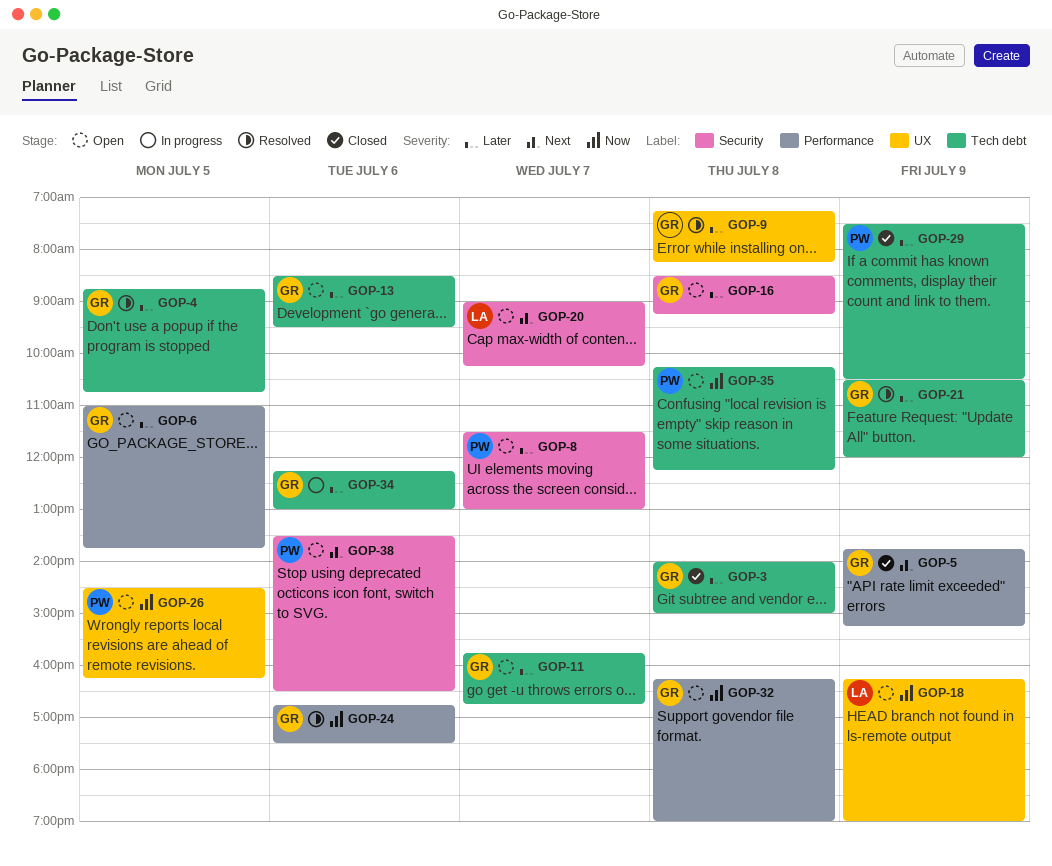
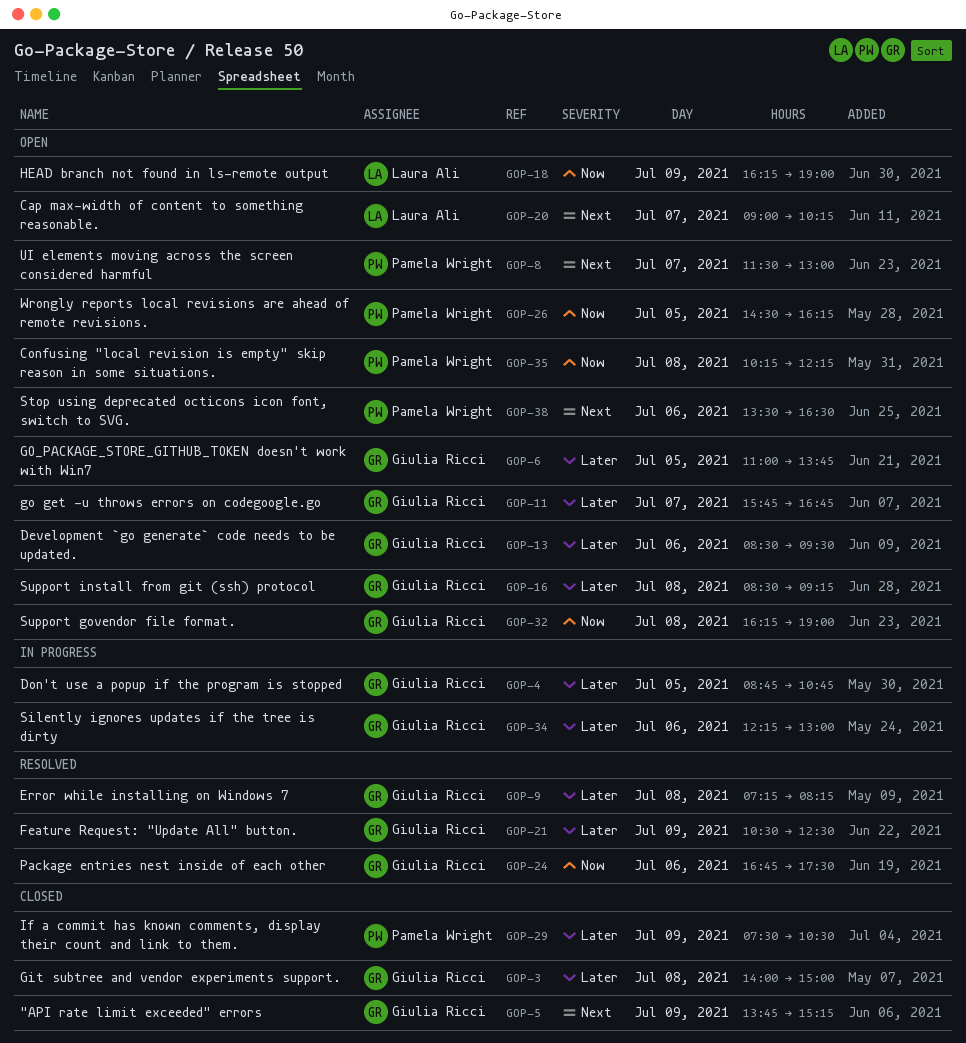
GOP-4, status: Resolved -> In progress
GOP-8, priority: Later -> Next
GOP-21, ends: 12:00 -> 12:30

